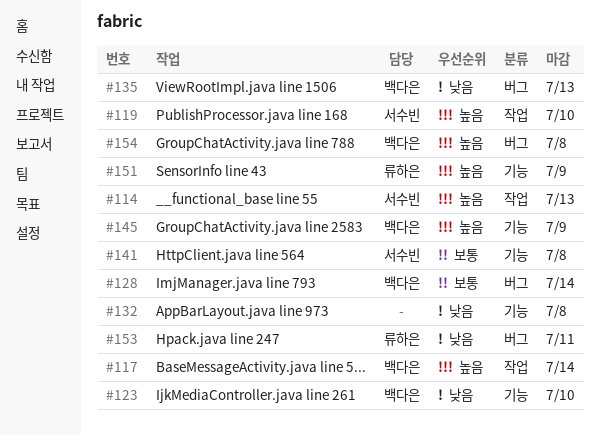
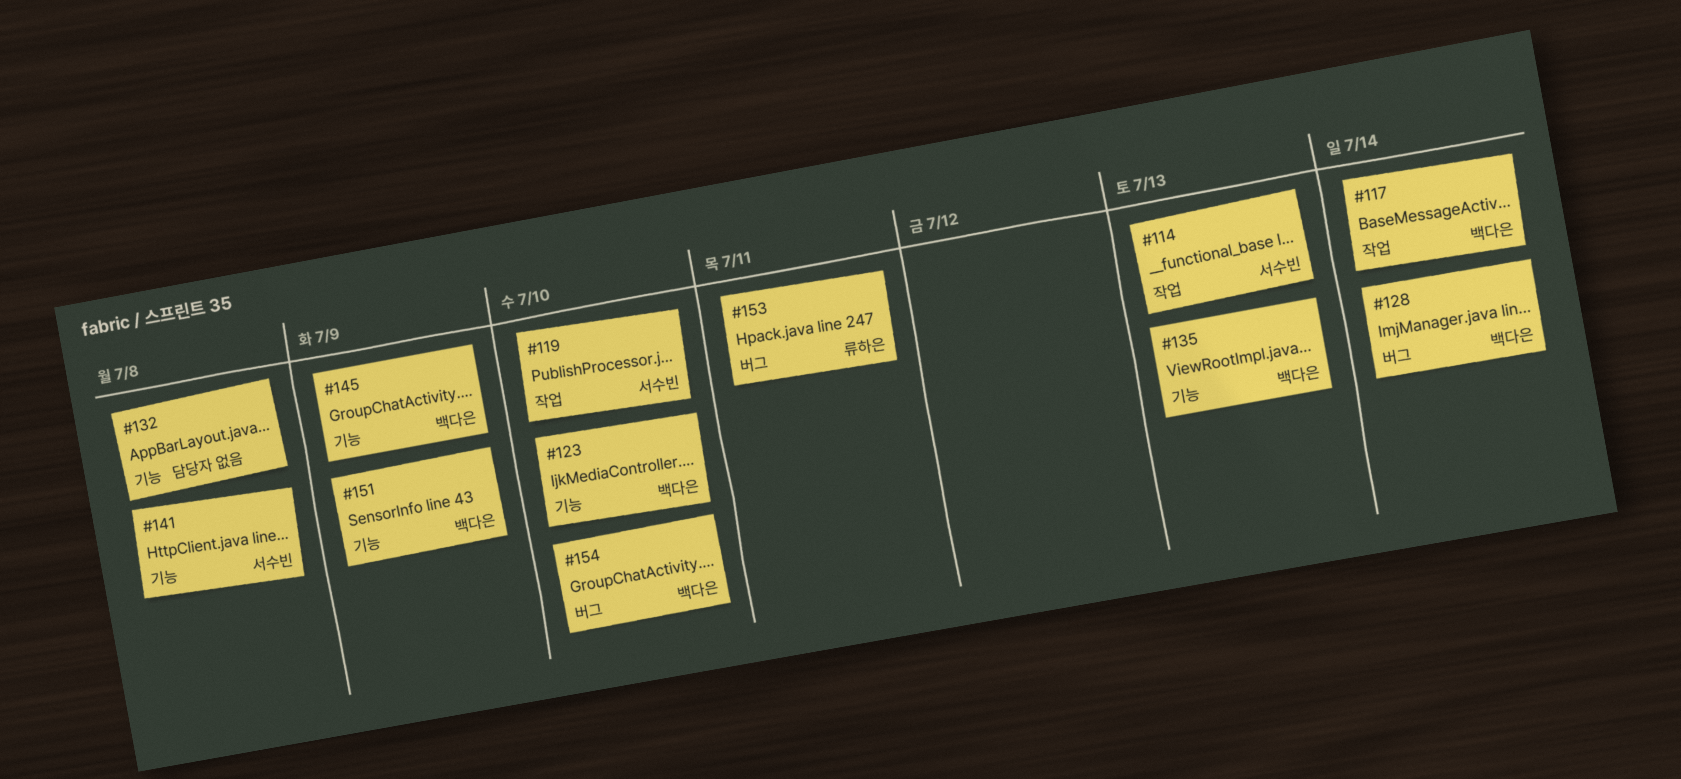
#135, label: 버그 -> 기능
#151, owner: 류하은 -> 백다은
#154, due: Jul 8 -> Jul 10

